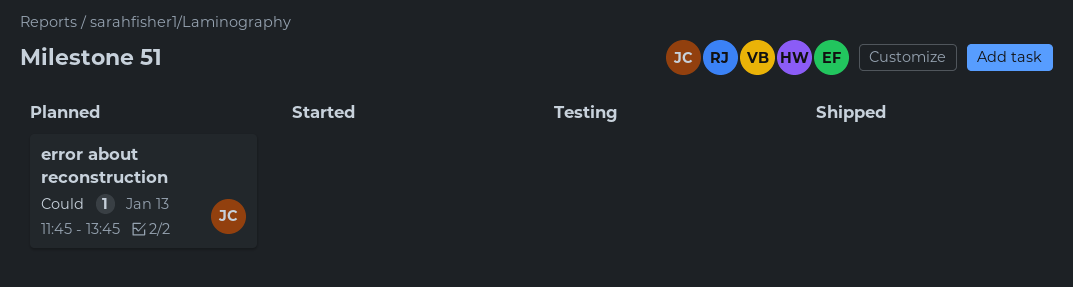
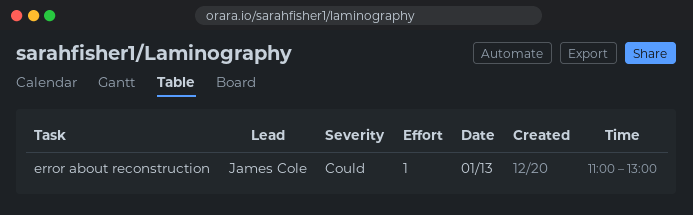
error about reconstruction, begins: 11:45 -> 11:00
error about reconstruction, ends: 13:45 -> 13:00

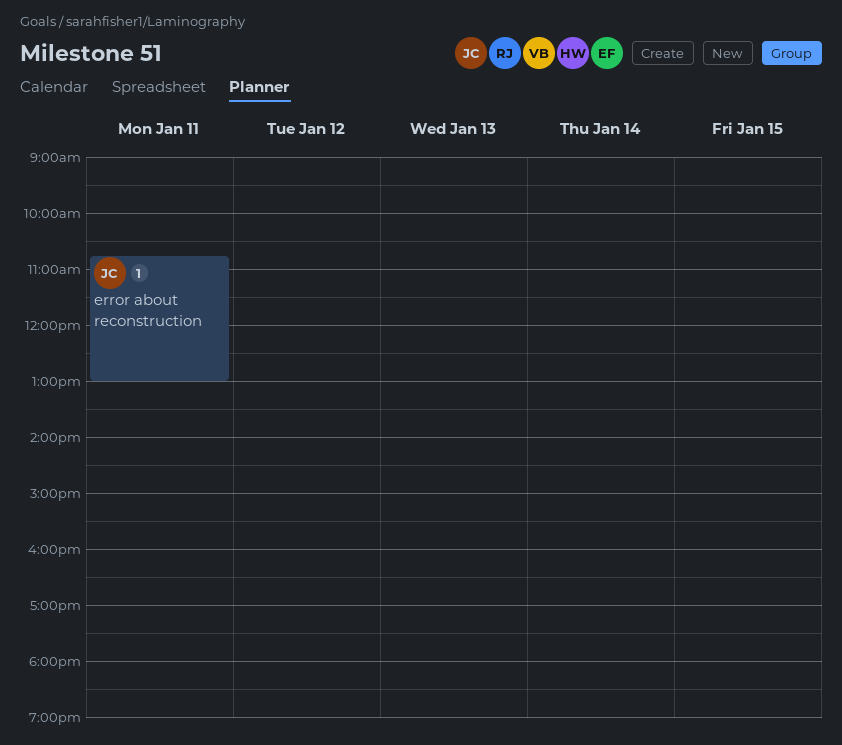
error about reconstruction, day: Jan 13 -> Jan 11
error about reconstruction, begins: 11:00 -> 10:45

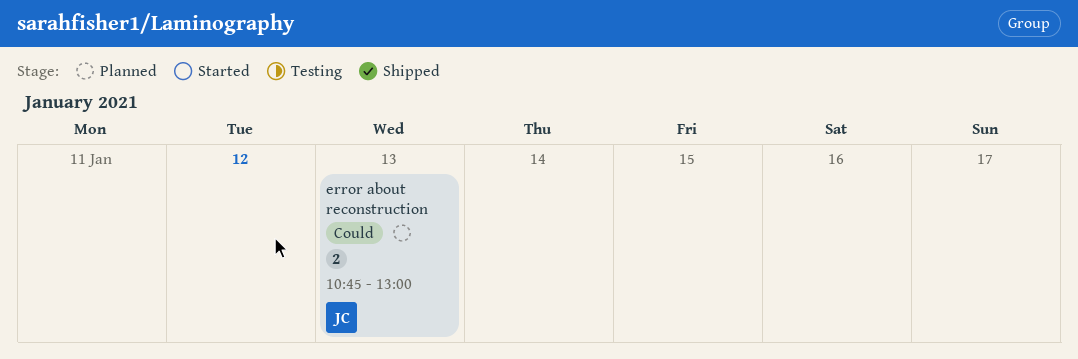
error about reconstruction, estimate: 1 -> 2
error about reconstruction, day: Jan 11 -> Jan 13

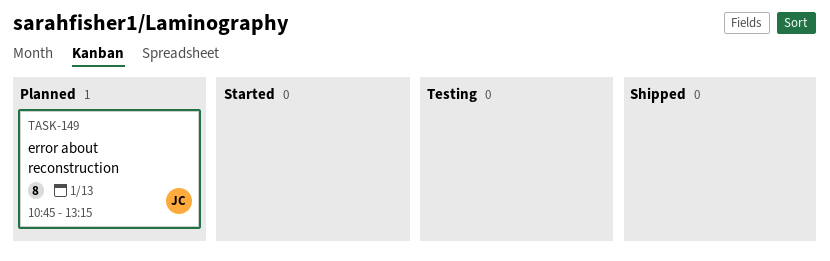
error about reconstruction, estimate: 2 -> 8
error about reconstruction, ends: 13:00 -> 13:15

